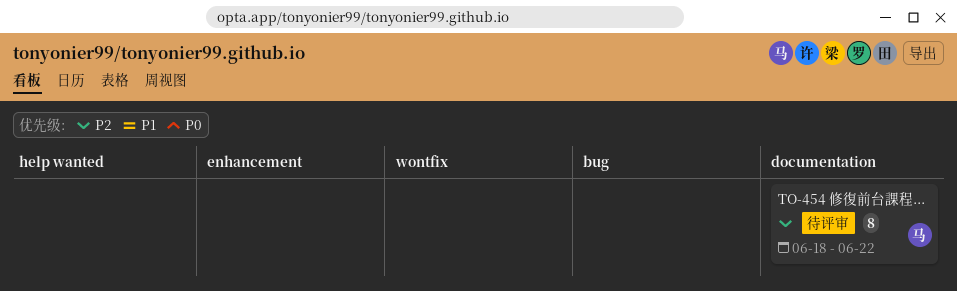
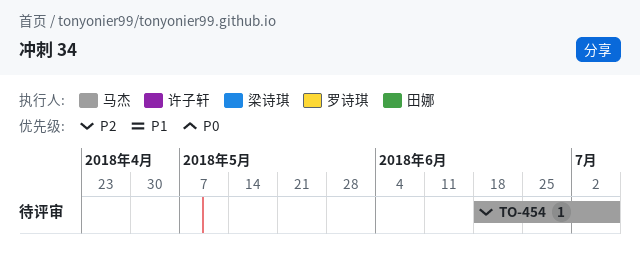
TO-454, estimate: 8 -> 1
TO-454, due: Jun 22 -> Jul 6

